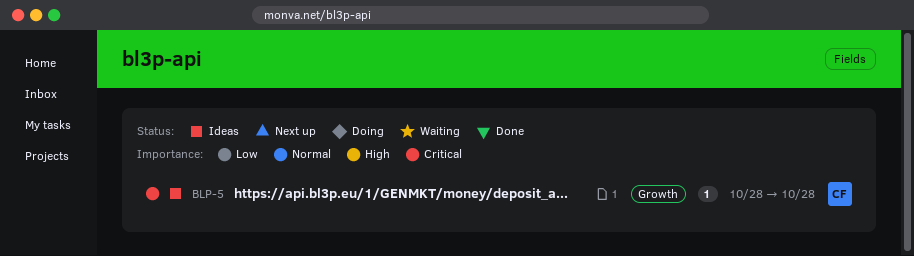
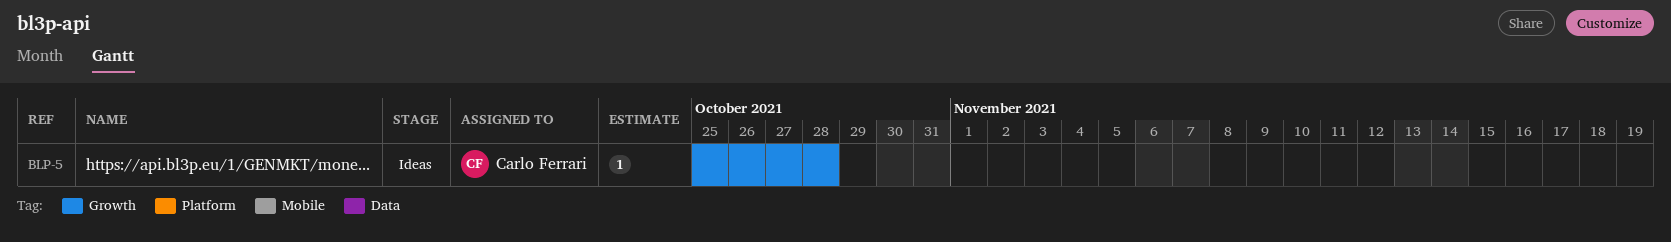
BLP-5, start: Oct 28 -> Oct 25

